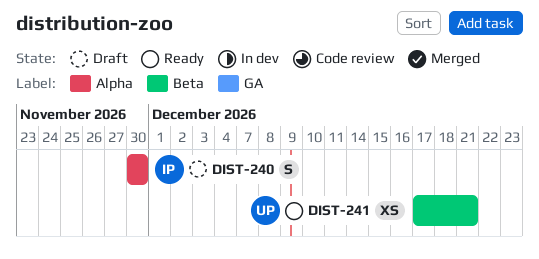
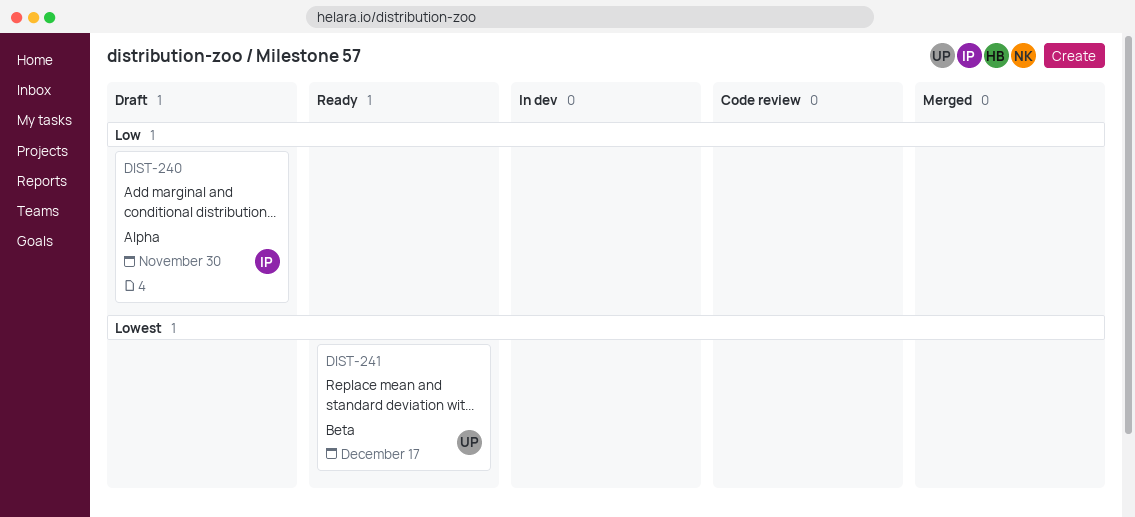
DIST-241, due: Dec 21 -> Dec 17

